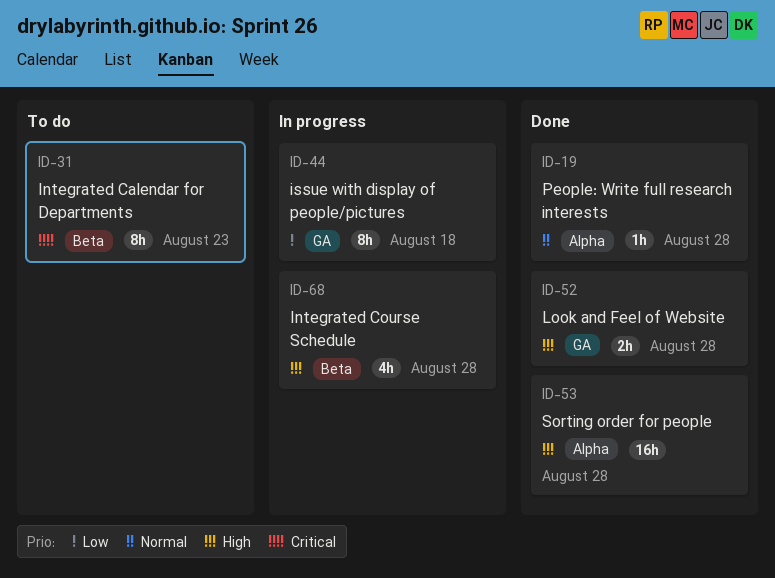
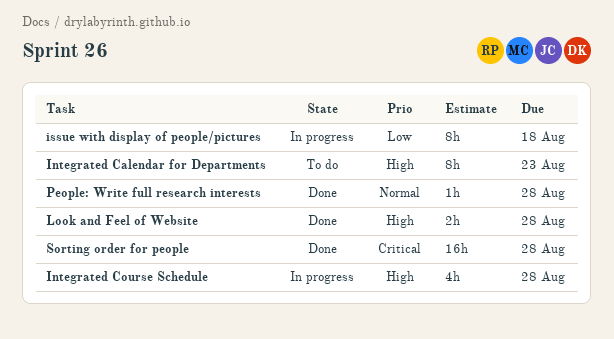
Integrated Calendar for Departments, priority: Critical -> High
Sorting order for people, priority: High -> Critical

